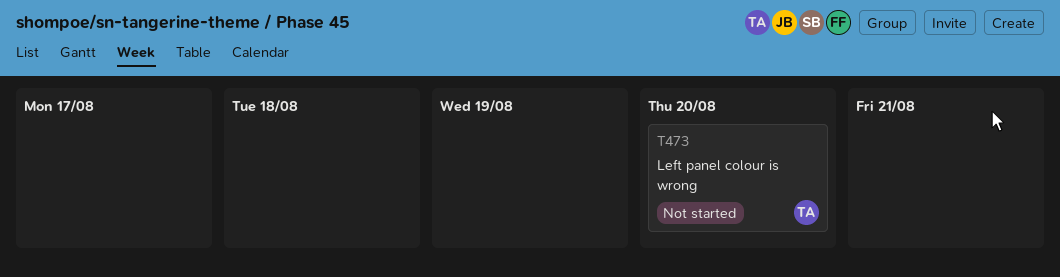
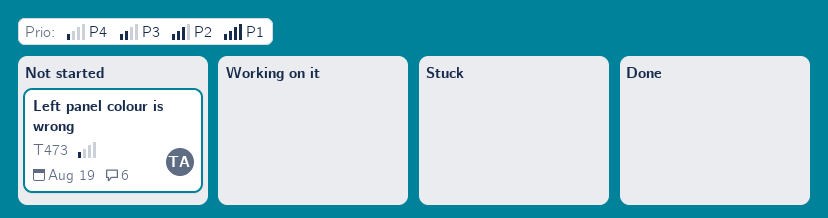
T473, due: Aug 20 -> Aug 19

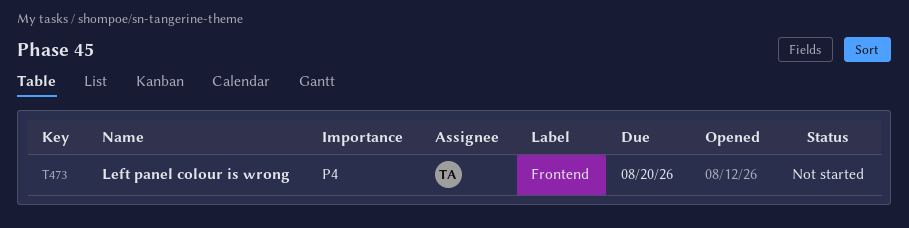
T473, due: Aug 19 -> Aug 20

